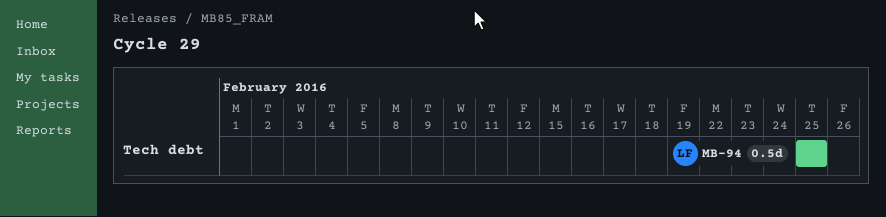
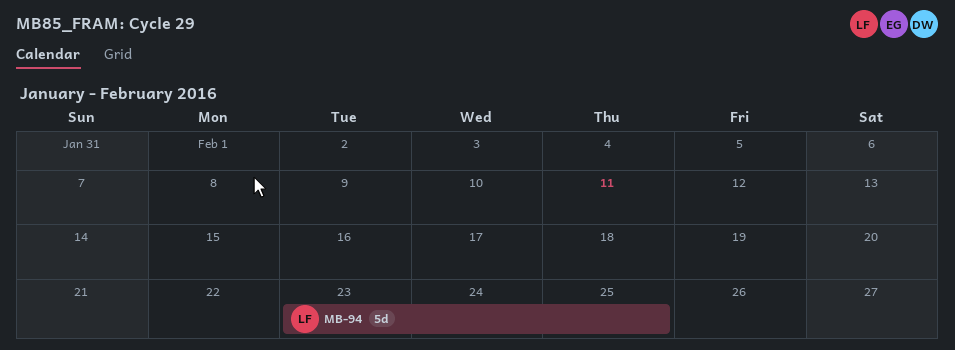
MB-94, estimate: 0.5d -> 5d
MB-94, start: Feb 25 -> Feb 23

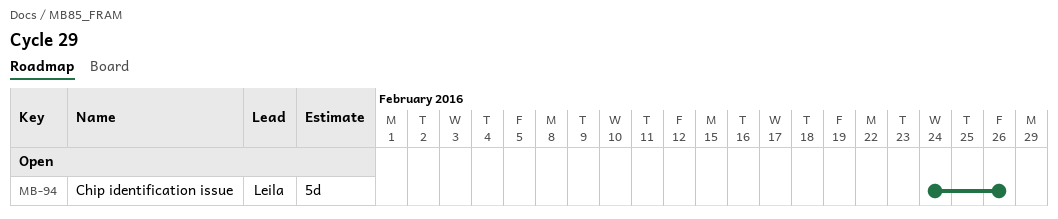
MB-94, start: Feb 23 -> Feb 24
MB-94, due: Feb 25 -> Feb 26

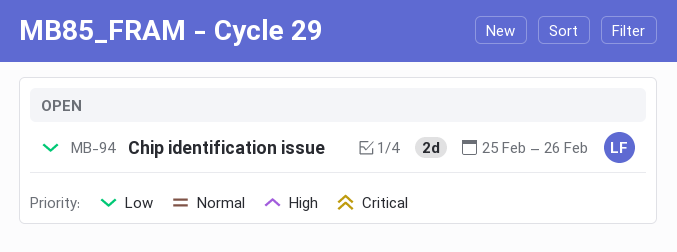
MB-94, estimate: 5d -> 2d
MB-94, start: Feb 24 -> Feb 25

